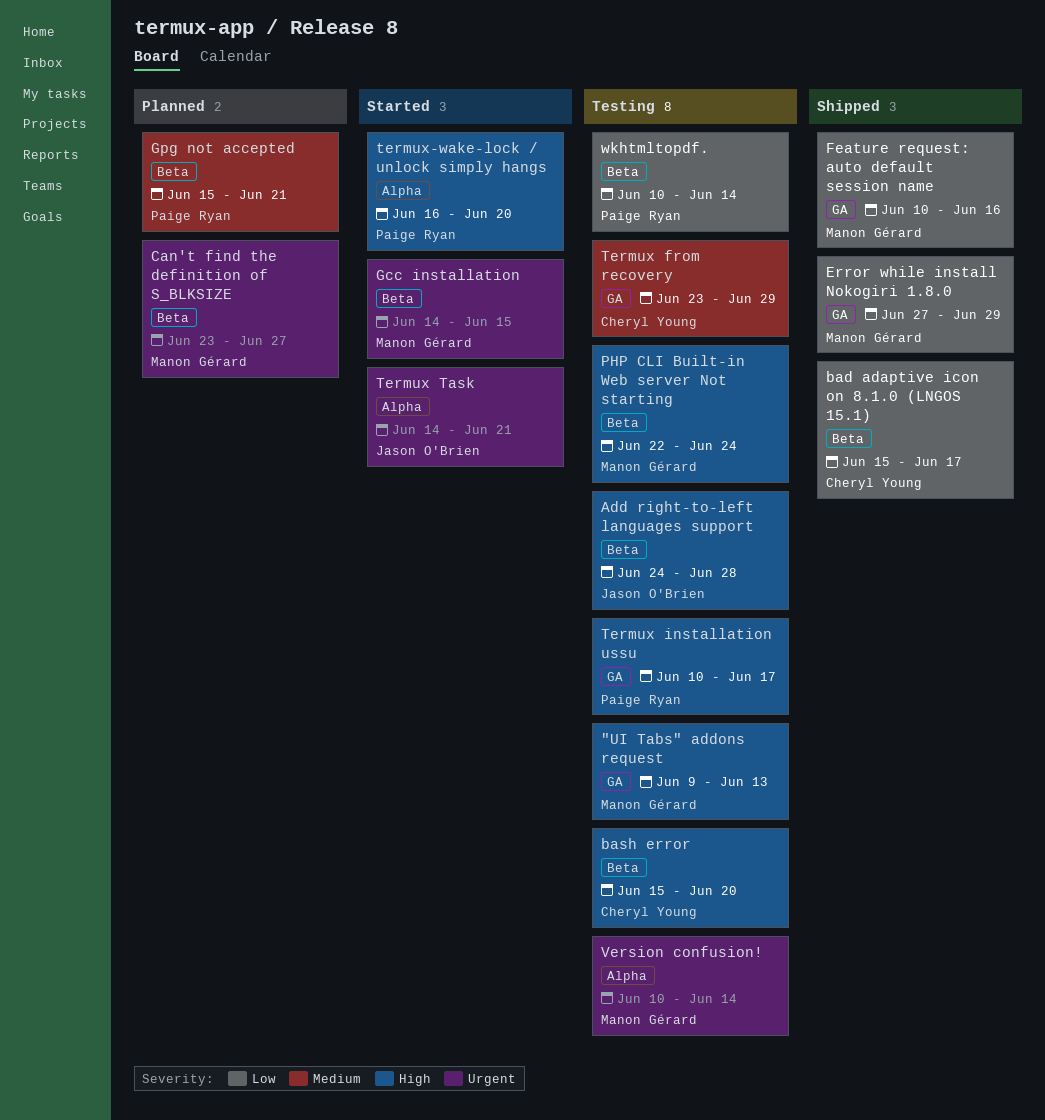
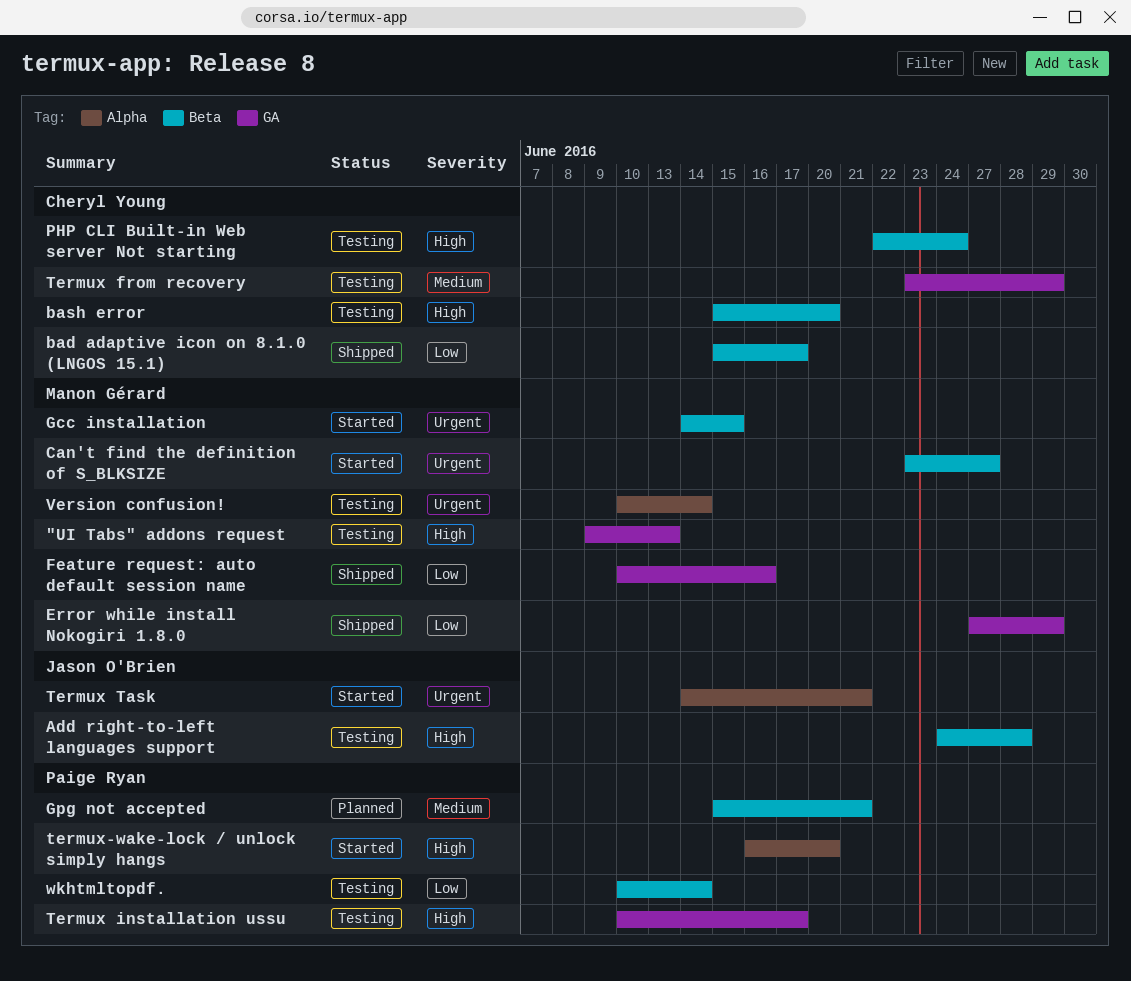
Can't find the definition of S_BLKSIZE, status: Planned -> Started
PHP CLI Built-in Web server Not starting, owner: Manon Gérard -> Cheryl Young

